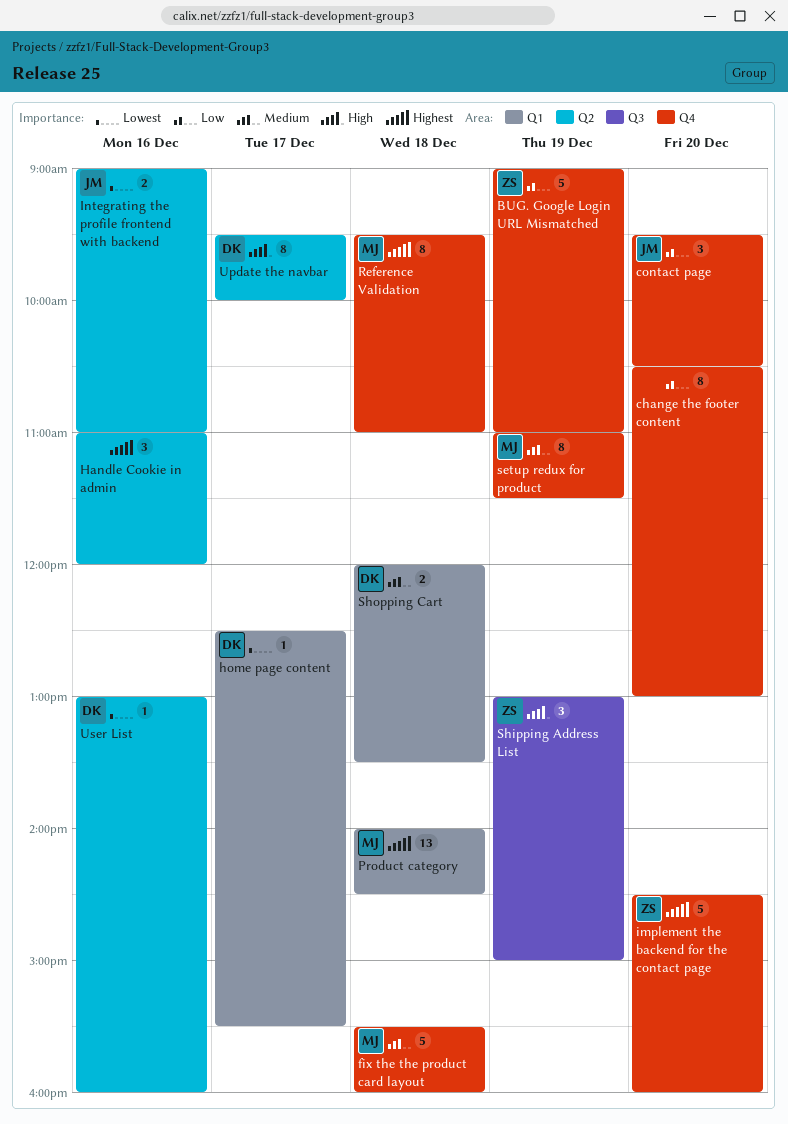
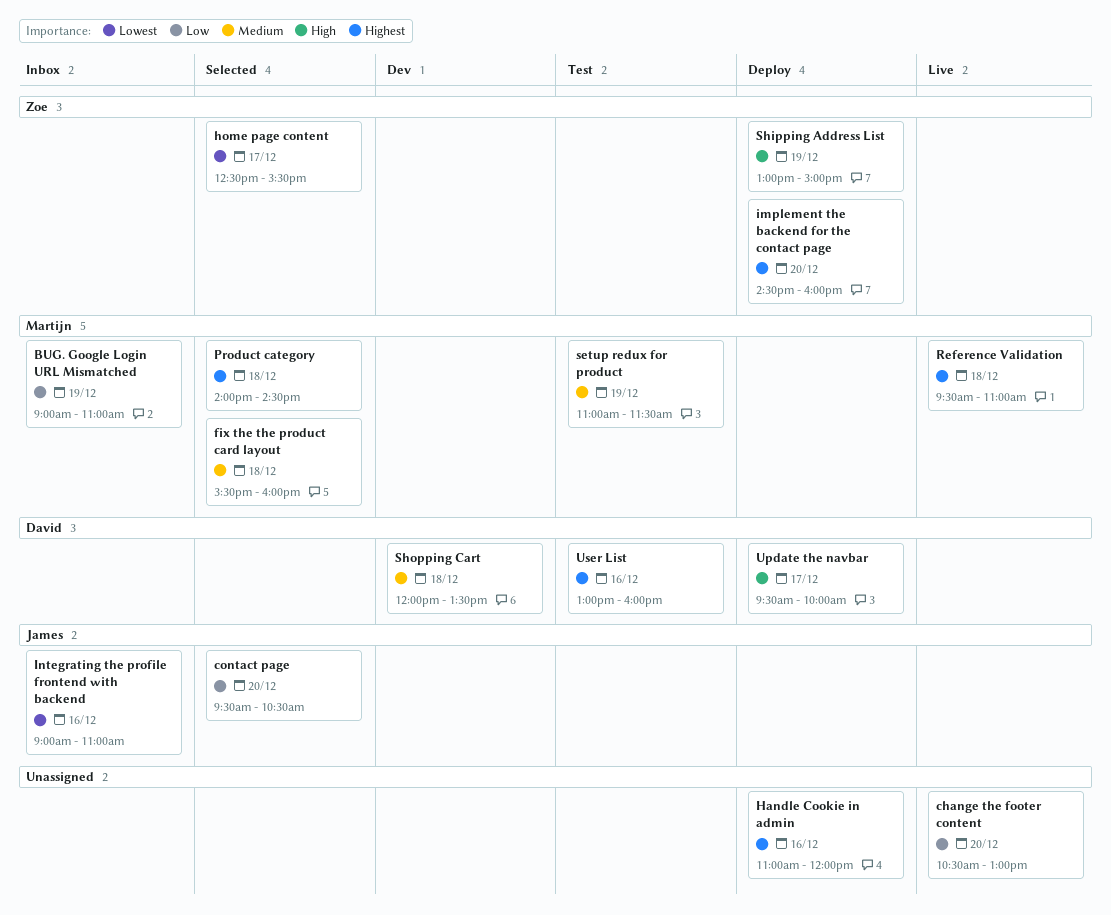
BUG. Google Login URL Mismatched, owner: Zoe -> Martijn
home page content, owner: David -> Zoe
User List, priority: Lowest -> Highest

